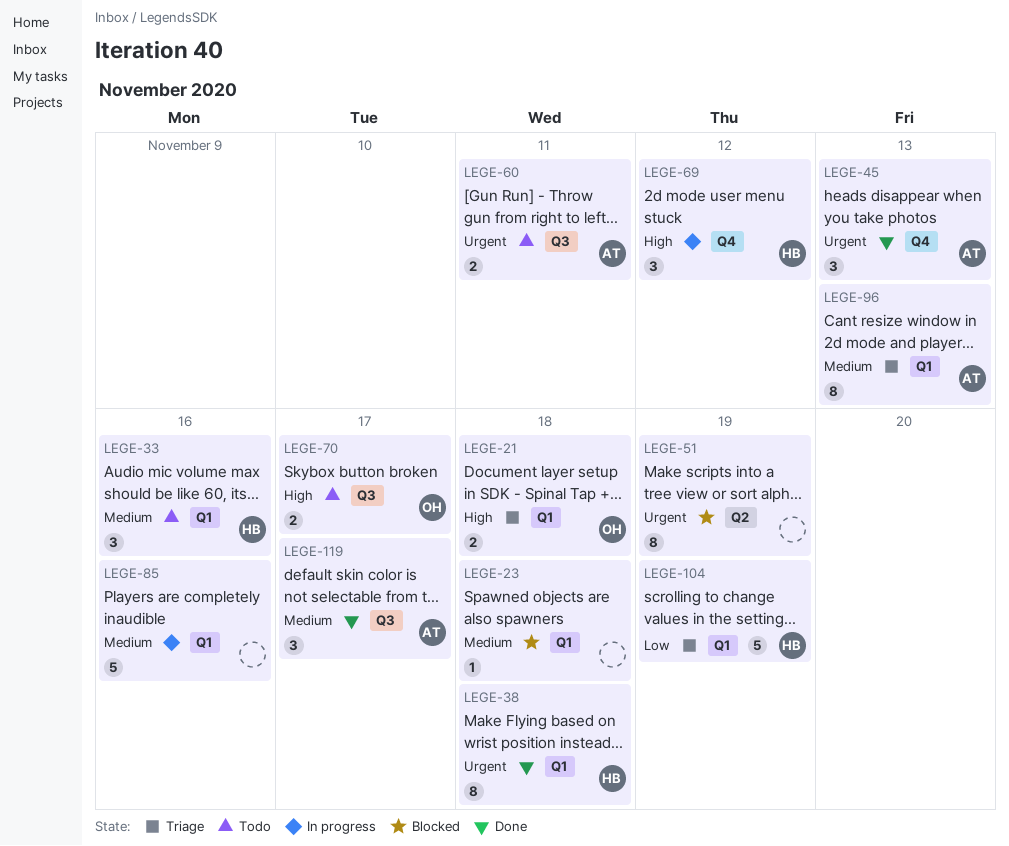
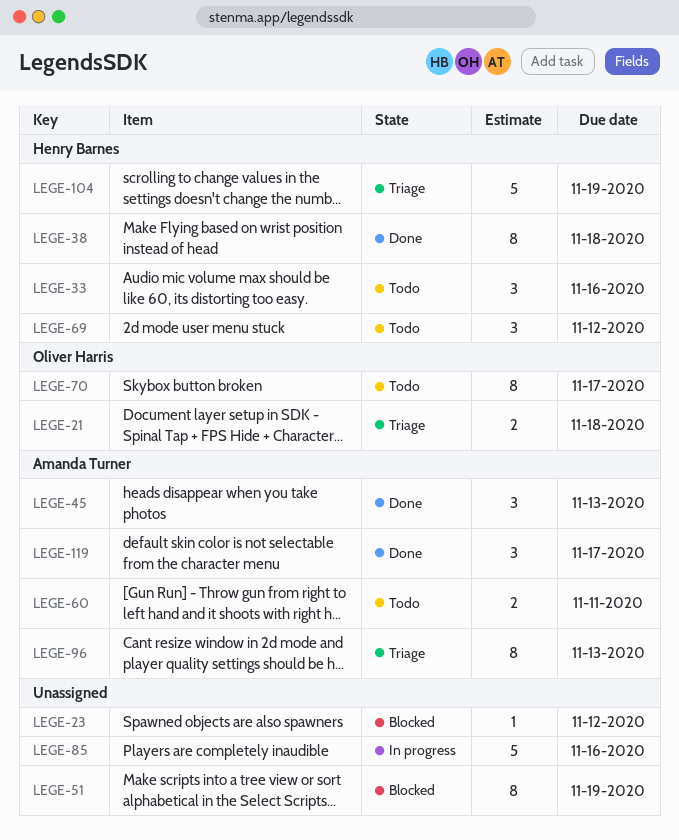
LEGE-23, due: Nov 18 -> Nov 12
LEGE-69, status: In progress -> Todo
LEGE-70, estimate: 2 -> 8

